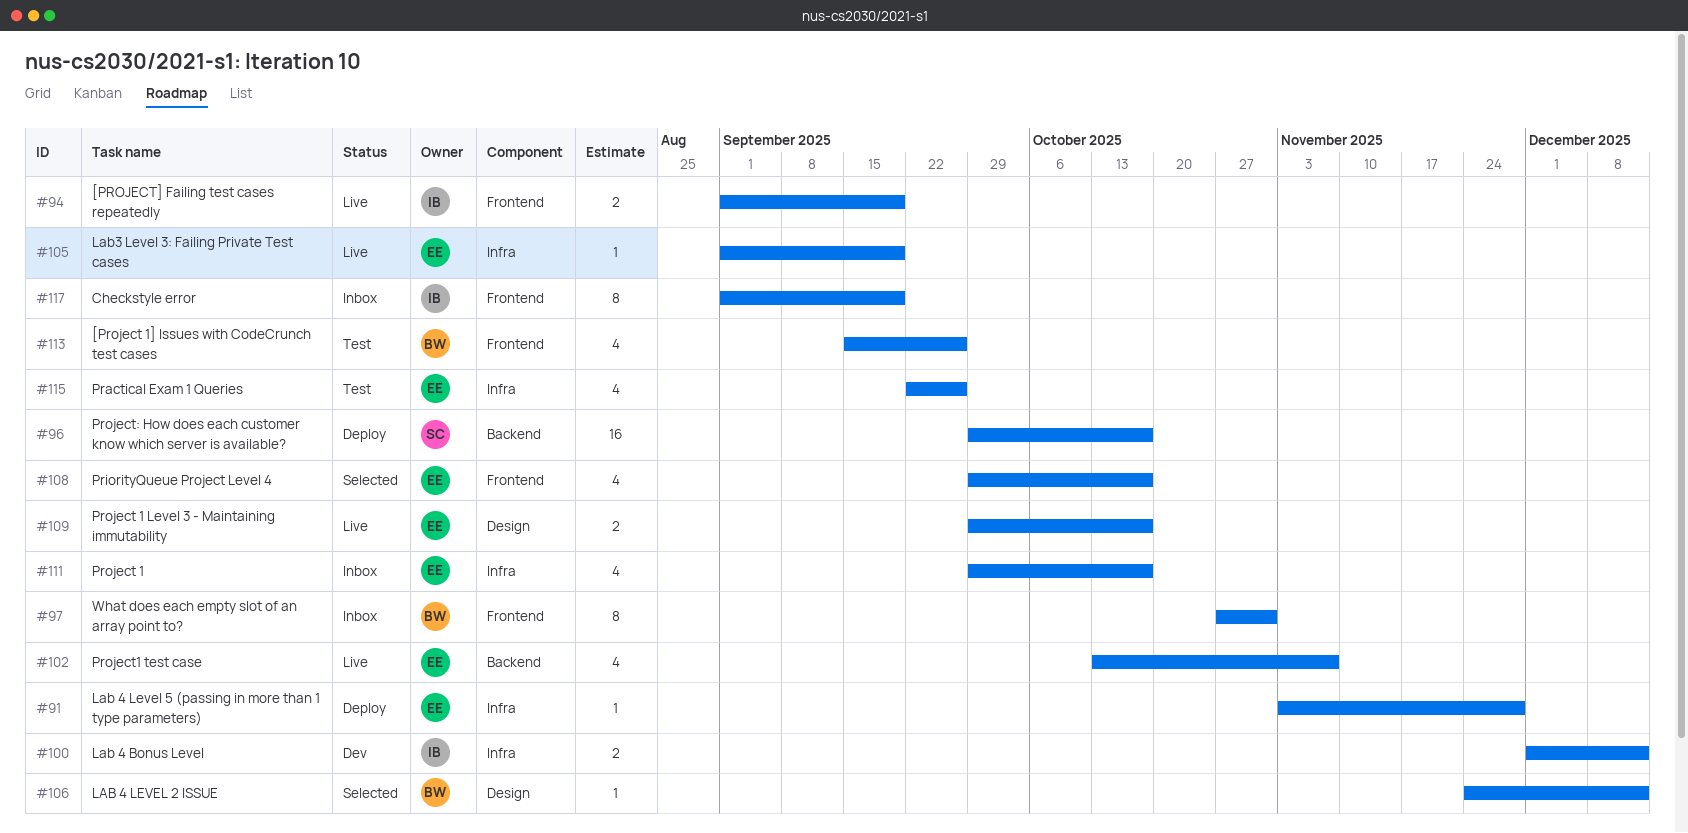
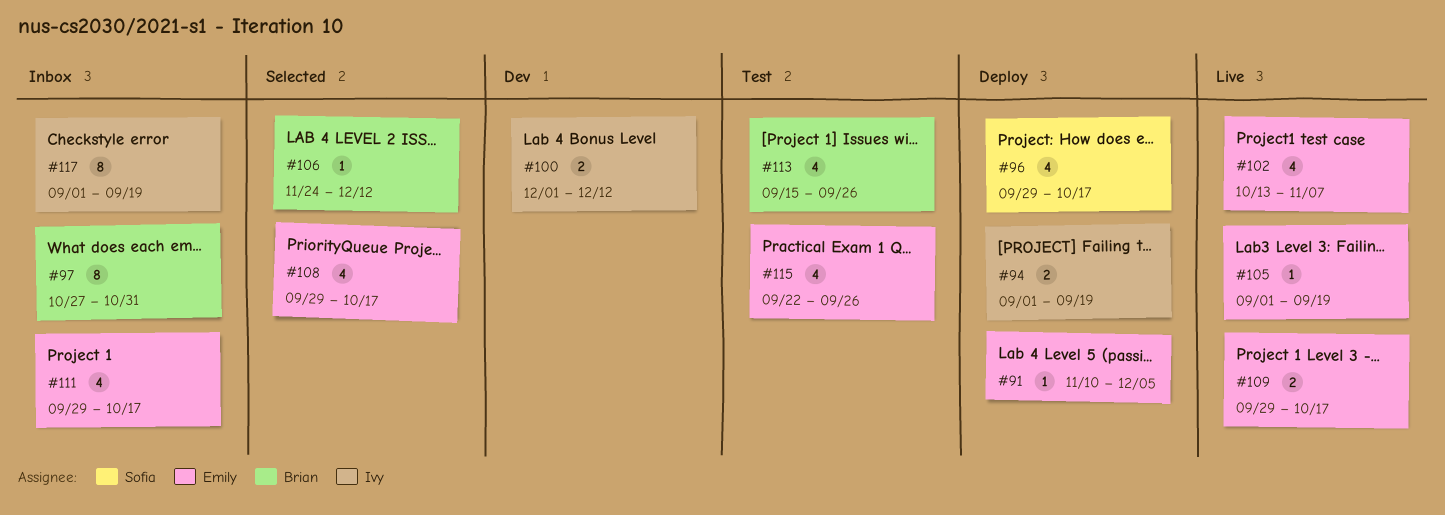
#91, start: Nov 3 -> Nov 10
#91, due: Nov 28 -> Dec 5
#94, status: Live -> Deploy
#96, estimate: 16 -> 4

